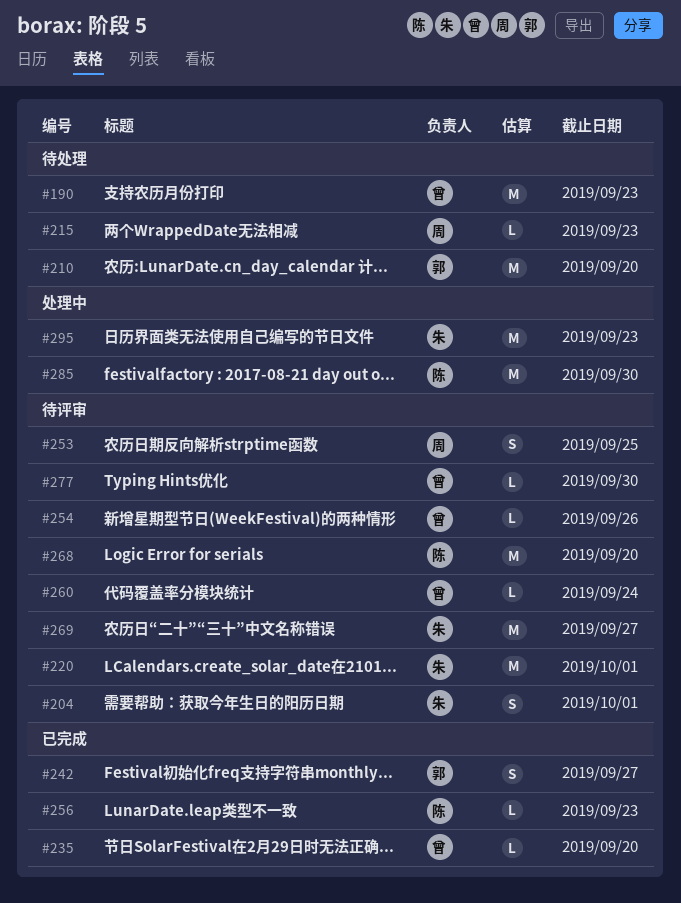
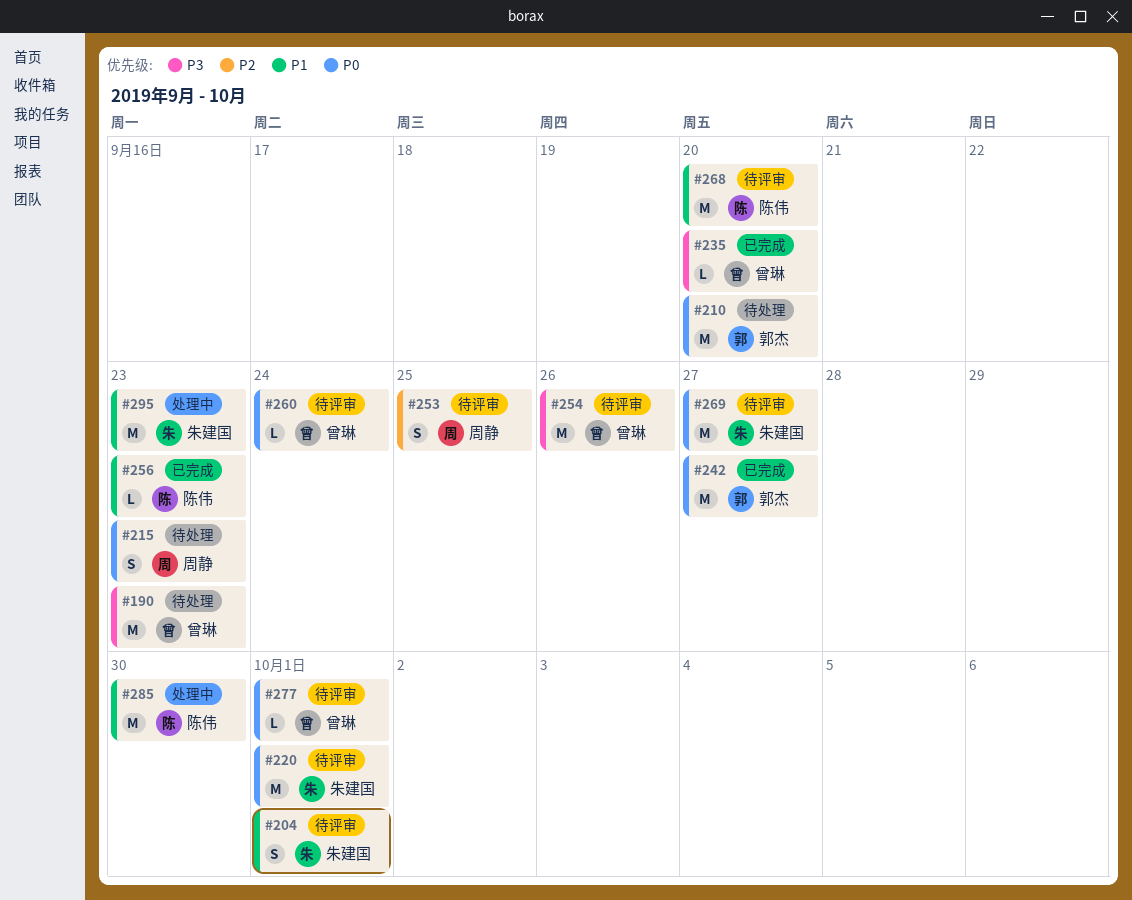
#215, estimate: L -> S
#242, estimate: S -> M
#254, estimate: L -> M
#277, due: Sep 30 -> Oct 1

